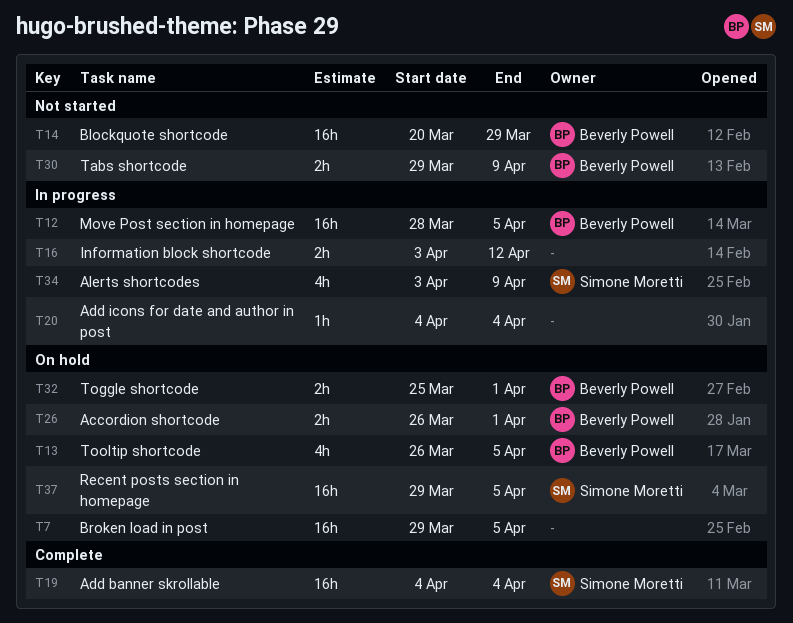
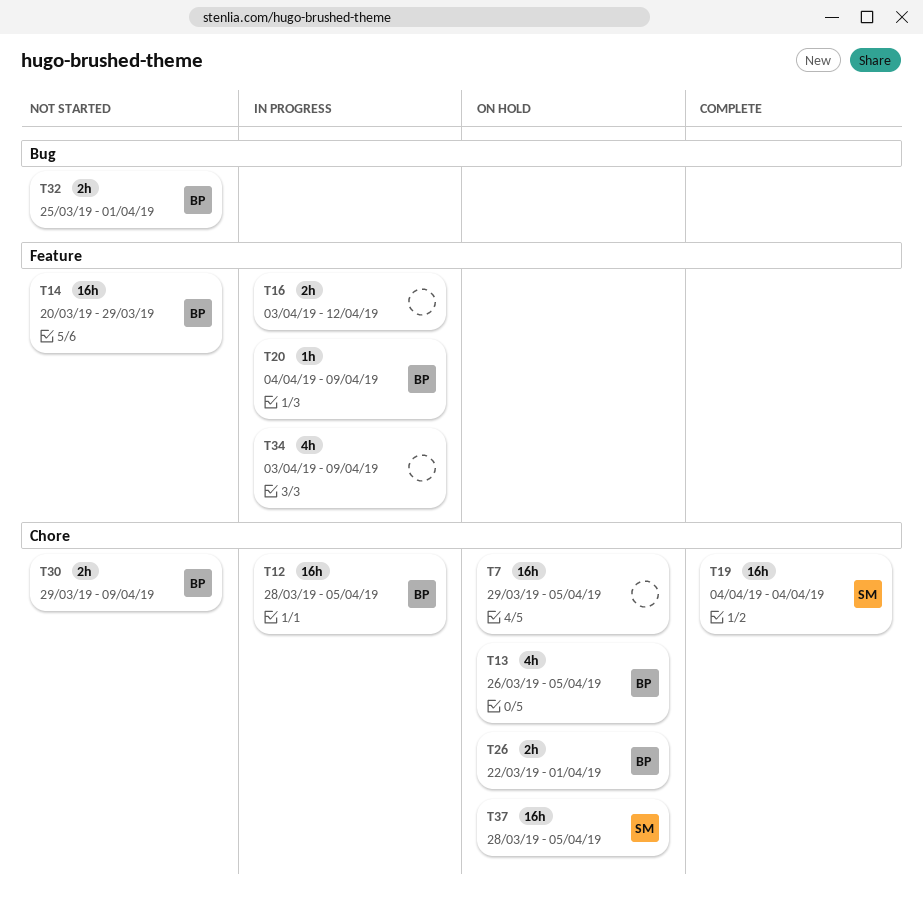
T20, owner: none -> Beverly Powell
T20, due: Apr 4 -> Apr 9
T26, start: Mar 26 -> Mar 22
T32, status: On hold -> Not started
T34, owner: Simone Moretti -> none
T37, start: Mar 29 -> Mar 28

